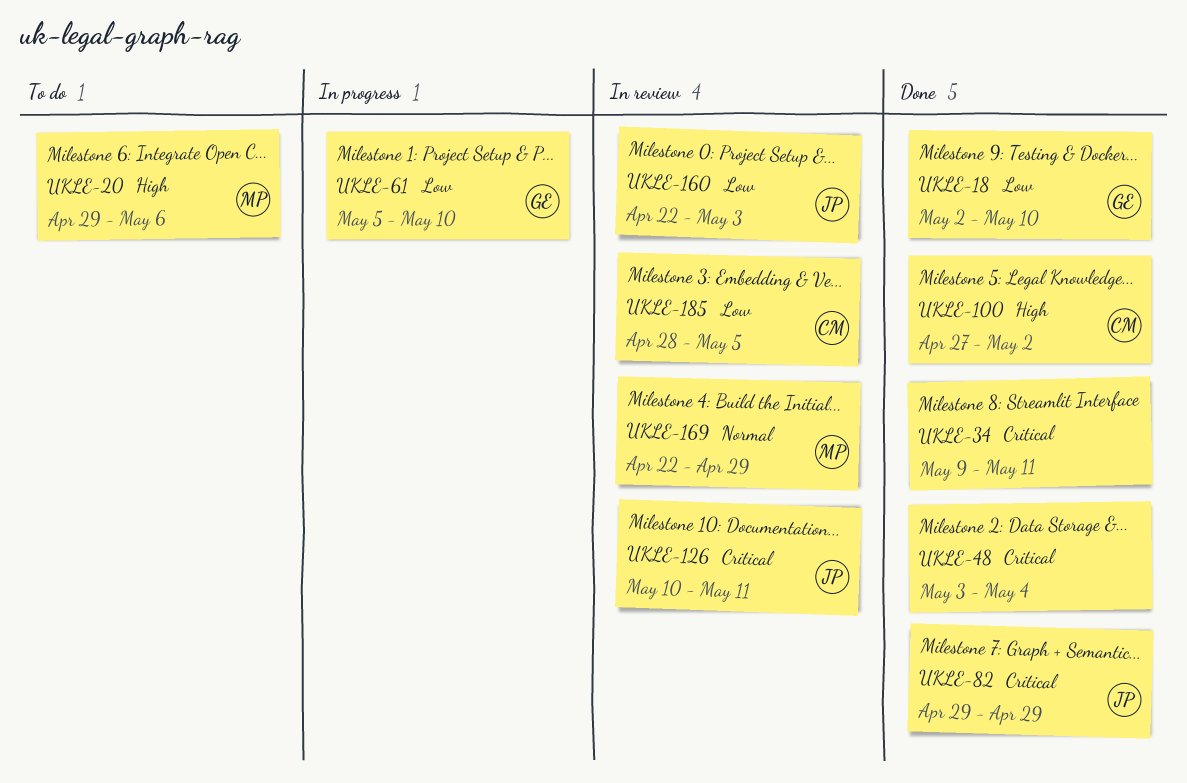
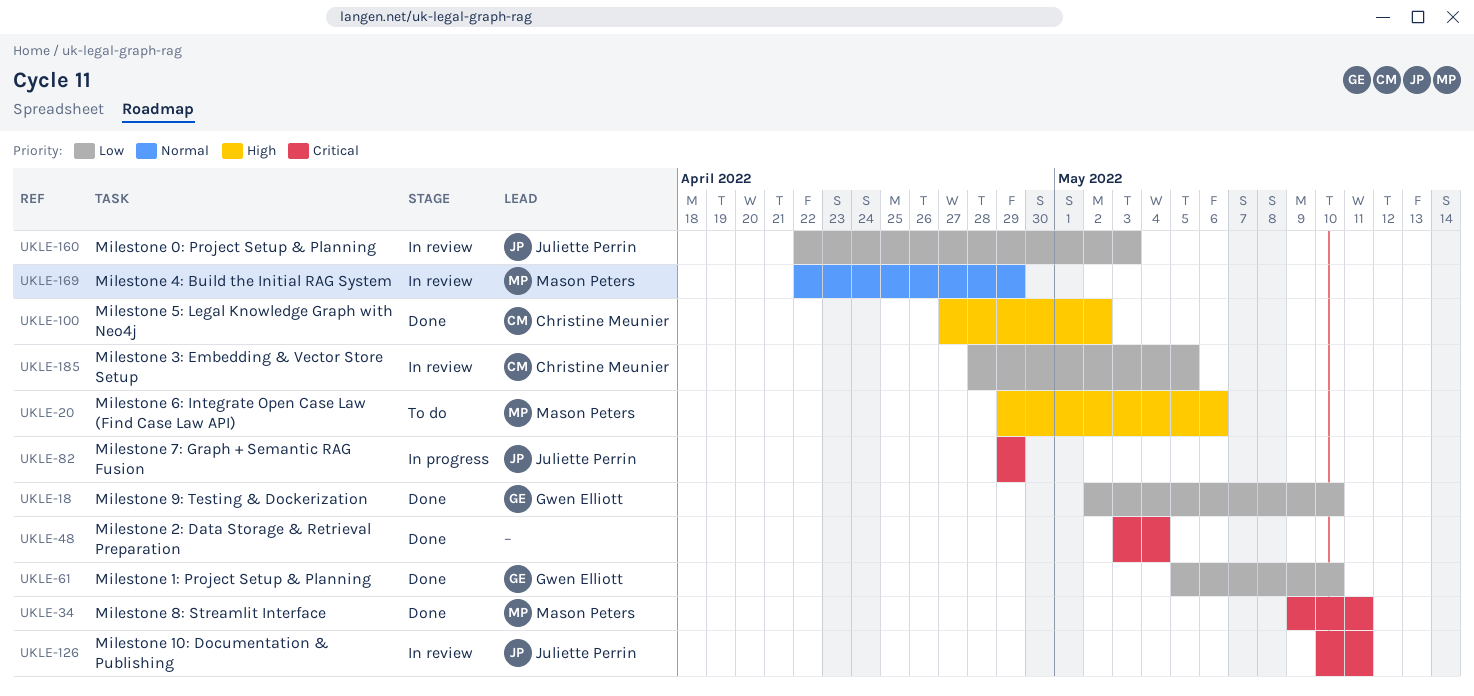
UKLE-34, owner: none -> Mason Peters
UKLE-61, status: In progress -> Done
UKLE-82, status: Done -> In progress

